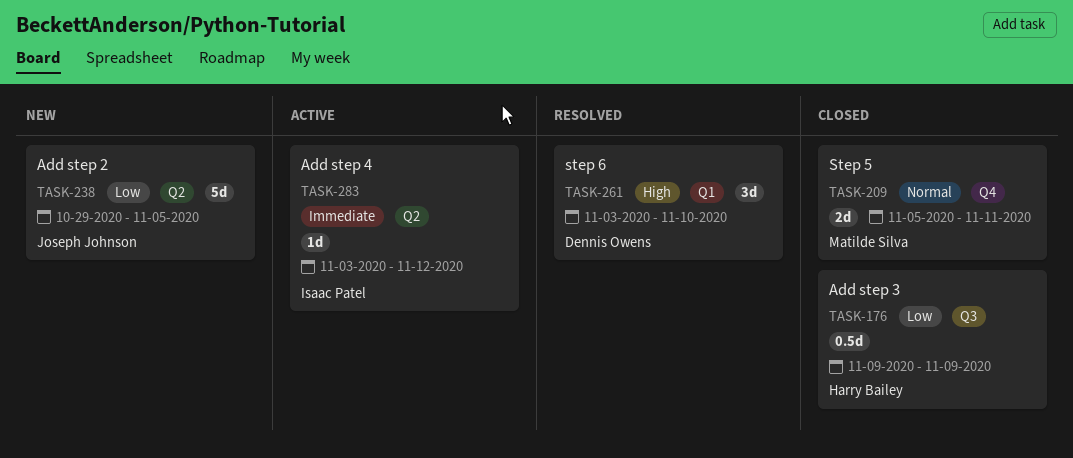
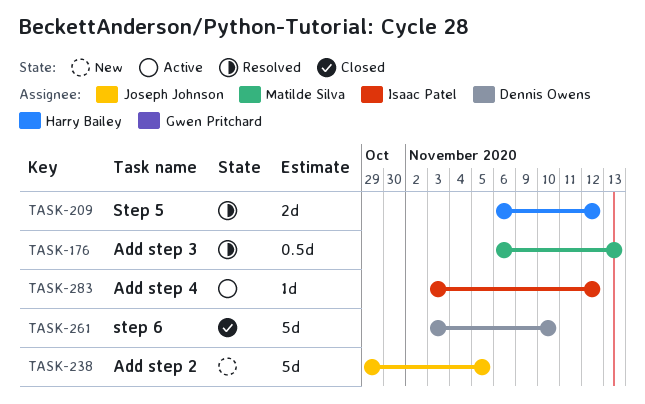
TASK-176, status: Closed -> Resolved
TASK-176, owner: Harry Bailey -> Matilde Silva
TASK-176, start: Nov 9 -> Nov 6
TASK-176, due: Nov 9 -> Nov 13
TASK-209, status: Closed -> Resolved
TASK-209, owner: Matilde Silva -> Harry Bailey
TASK-209, start: Nov 5 -> Nov 6
TASK-209, due: Nov 11 -> Nov 12
TASK-261, status: Resolved -> Closed
TASK-261, estimate: 3d -> 5d

